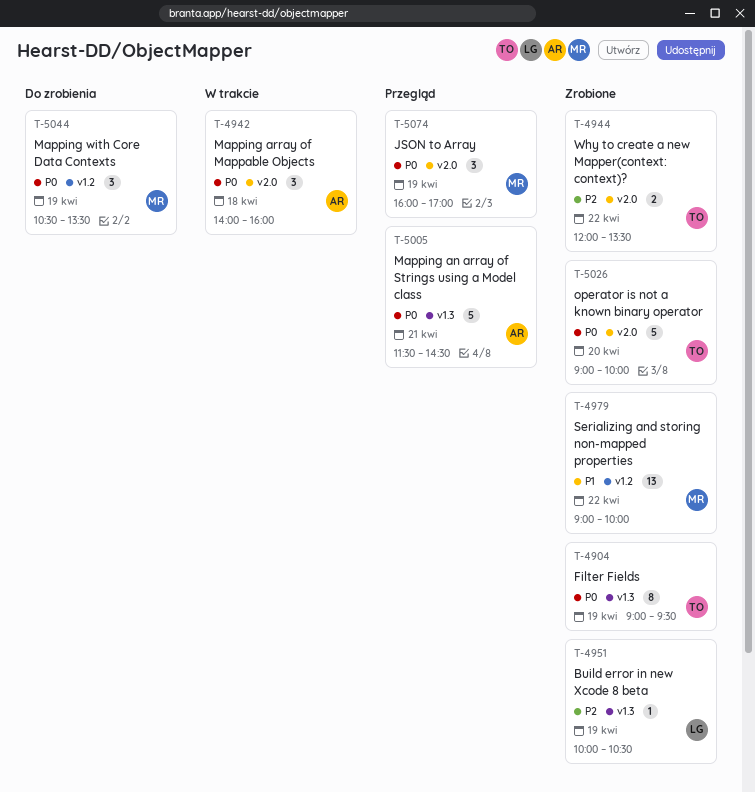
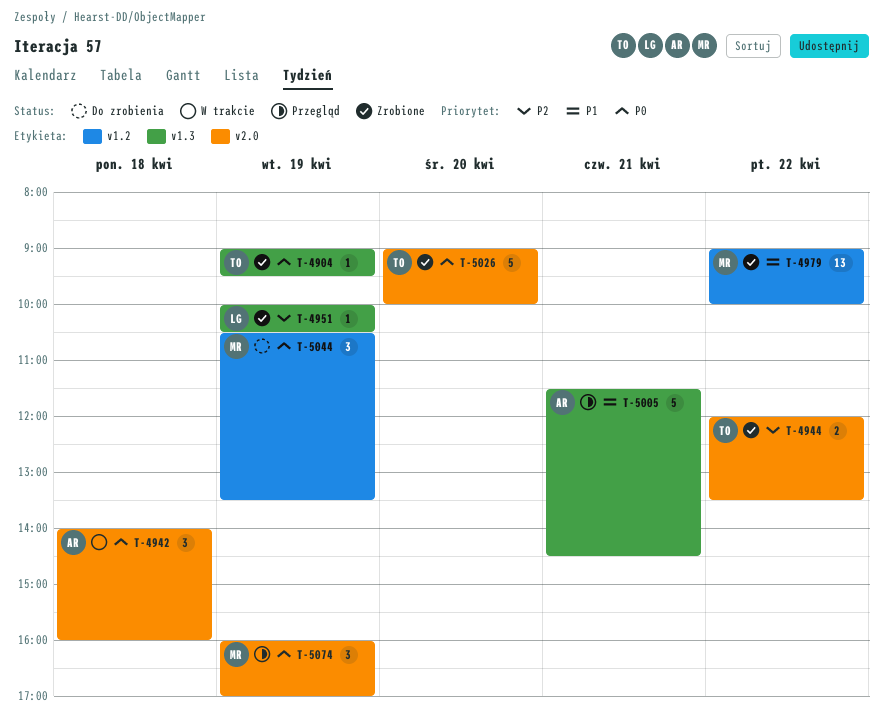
T-4904, estimate: 8 -> 1
T-5005, priority: P0 -> P1

